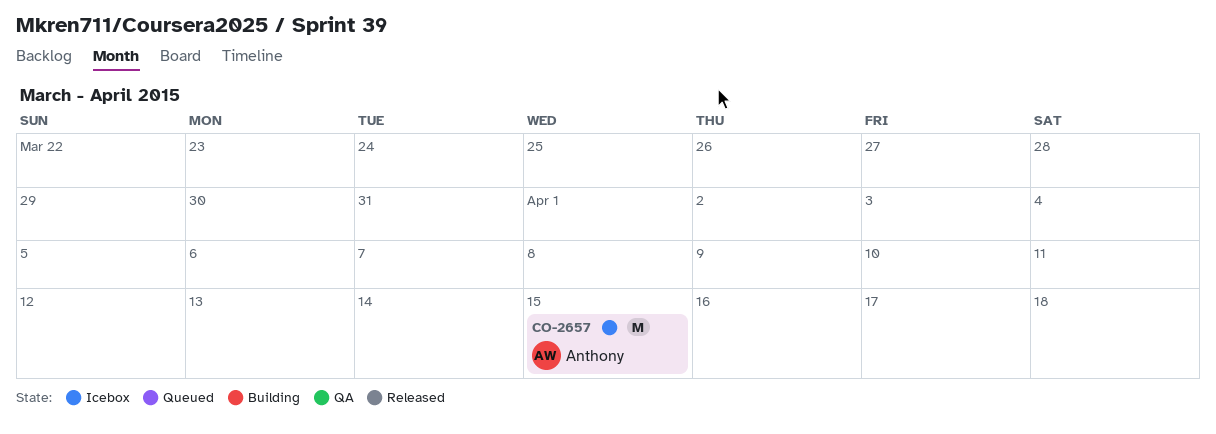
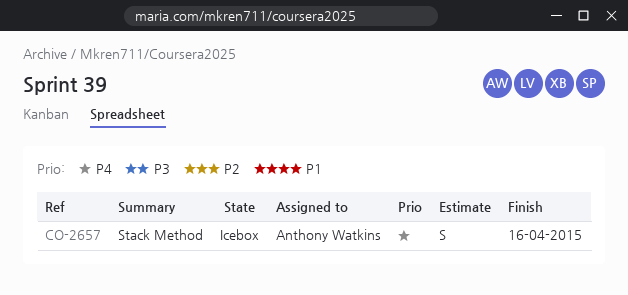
CO-2657, estimate: M -> S
CO-2657, due: Apr 15 -> Apr 16

